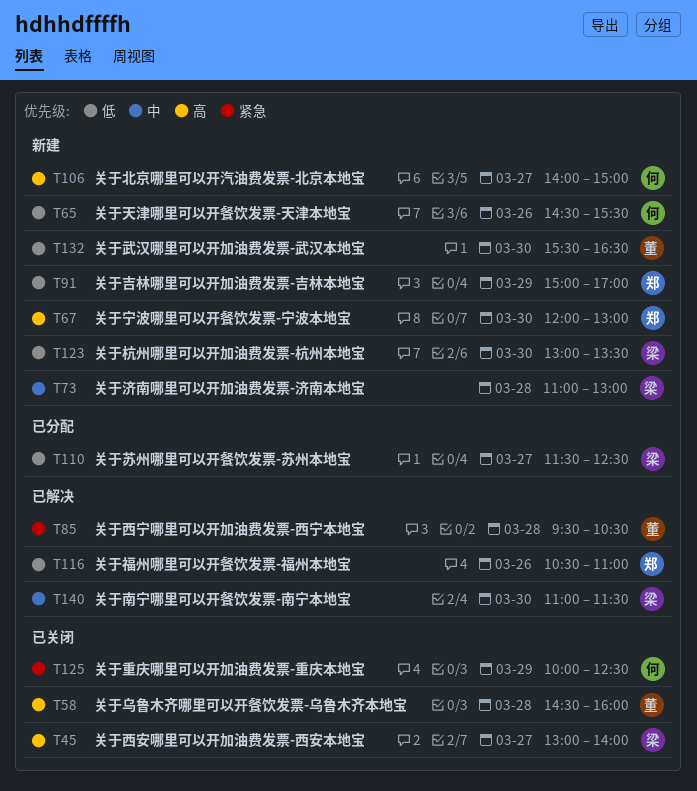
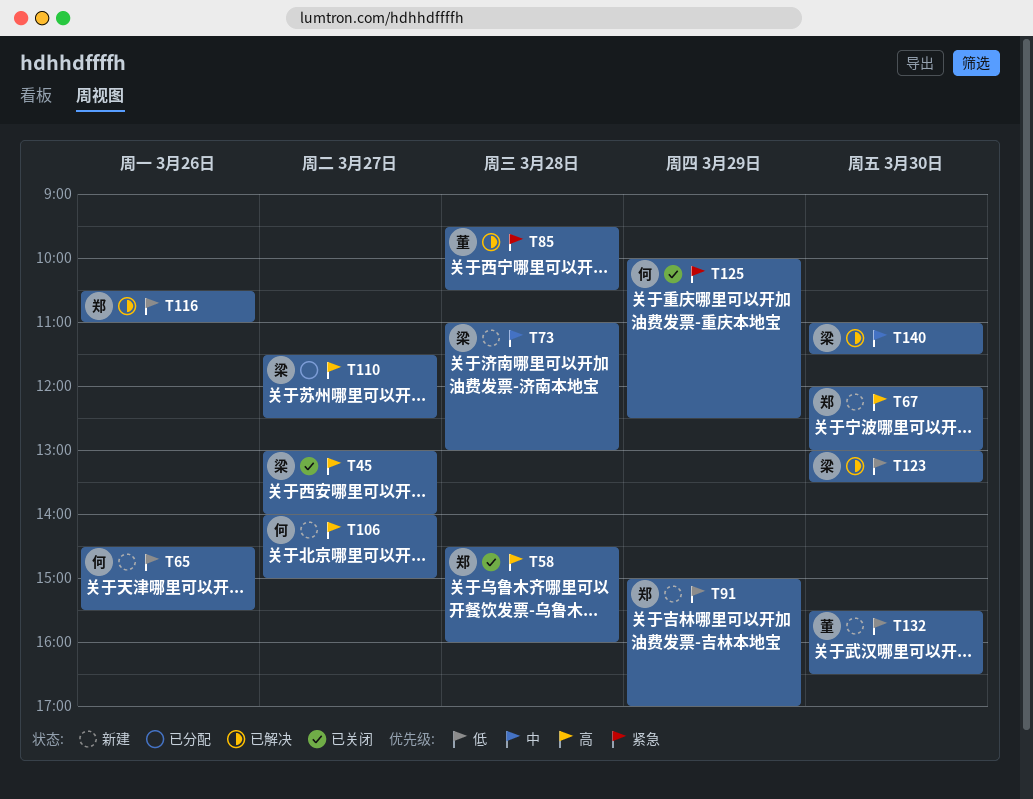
T58, owner: 董 -> 郑
T110, priority: 低 -> 高
T123, status: 新建 -> 已解决

